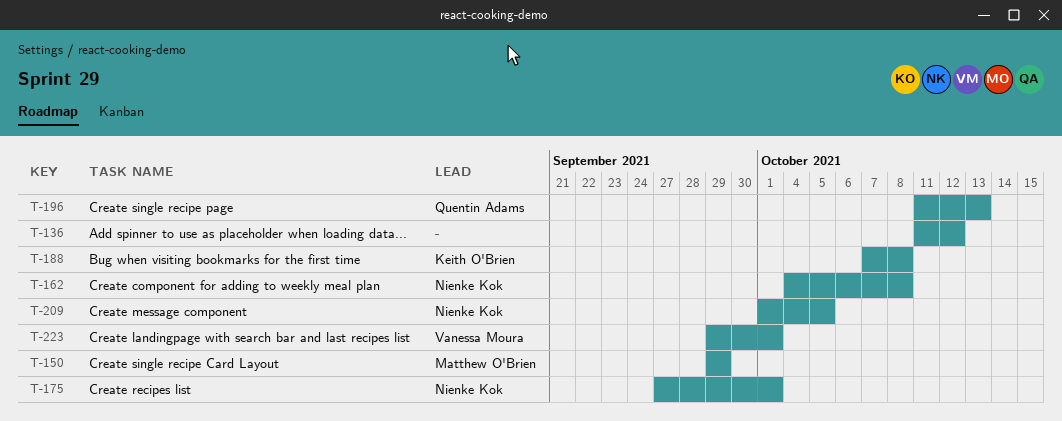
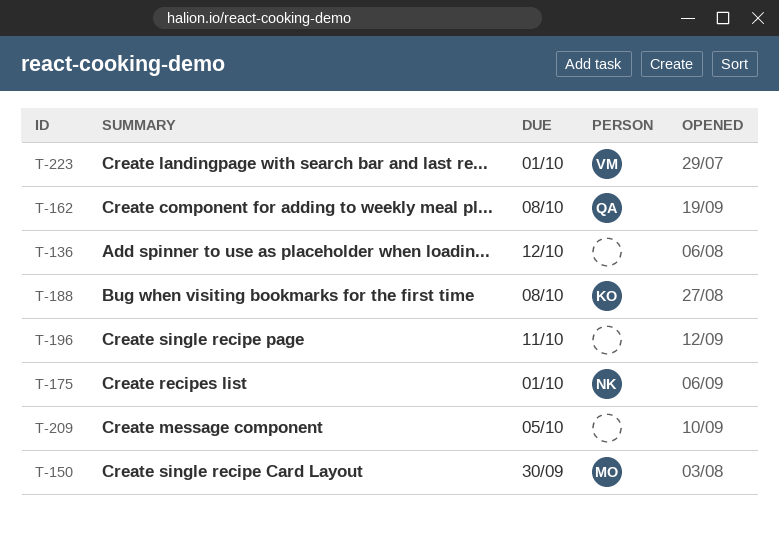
T-150, due: Sep 29 -> Sep 30
T-162, owner: Nienke Kok -> Quentin Adams
T-196, owner: Quentin Adams -> none
T-196, due: Oct 13 -> Oct 11
T-209, owner: Nienke Kok -> none

